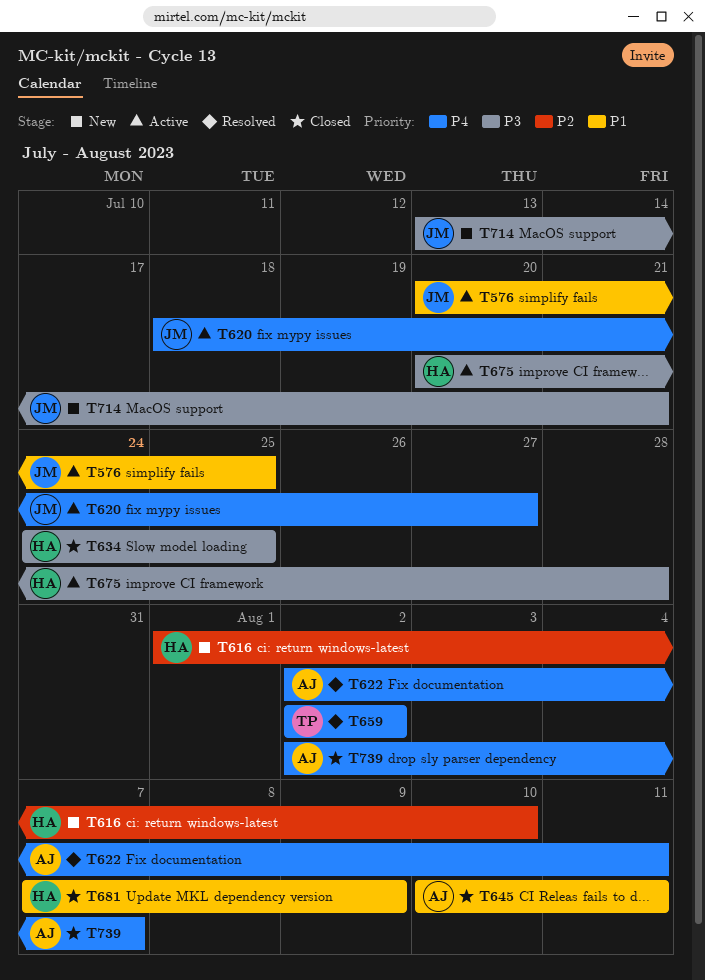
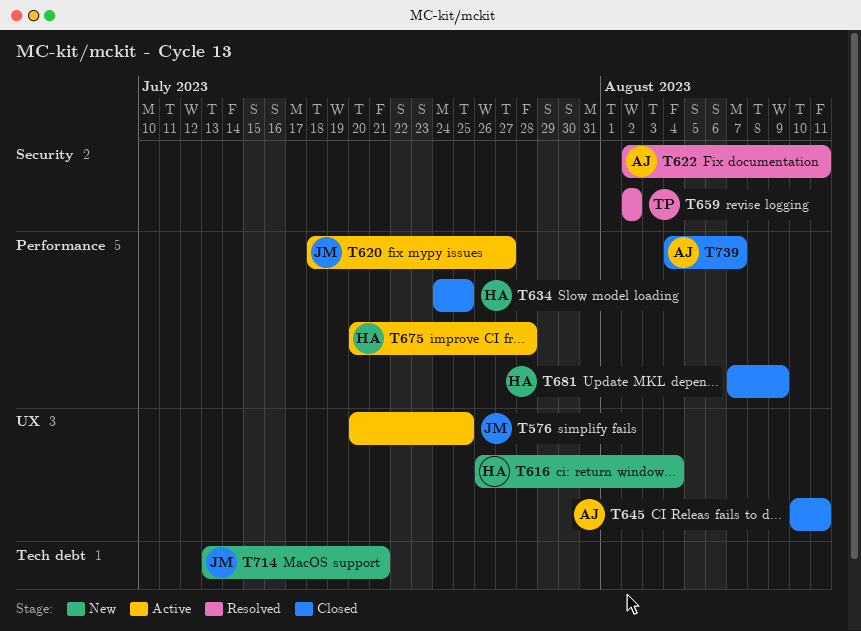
T616, start: Aug 1 -> Jul 26
T616, due: Aug 10 -> Aug 4
T739, start: Aug 2 -> Aug 4

